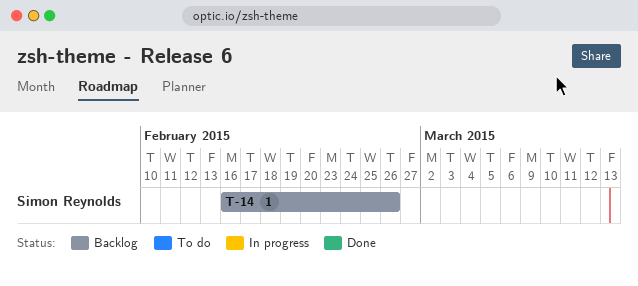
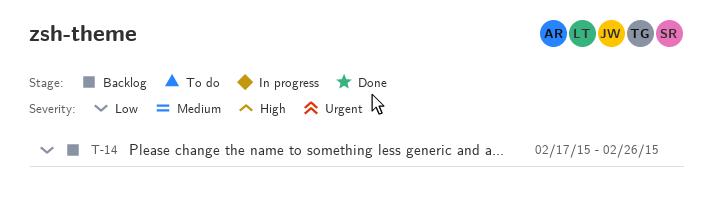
T-14, start: Feb 16 -> Feb 17

